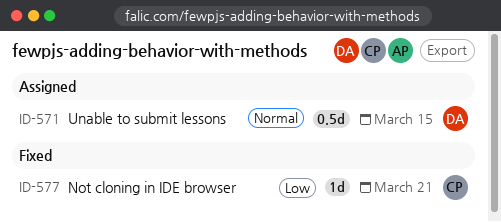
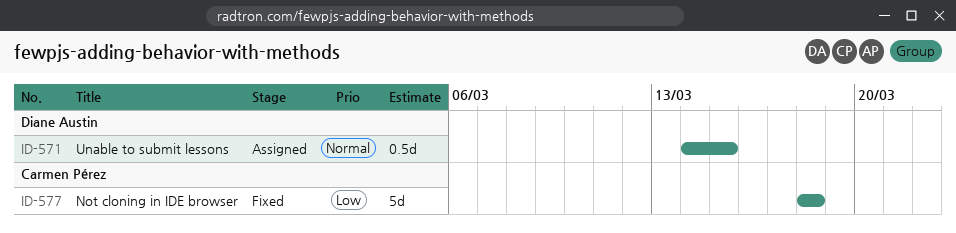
ID-577, estimate: 1d -> 5d
ID-577, due: Mar 21 -> Mar 18

